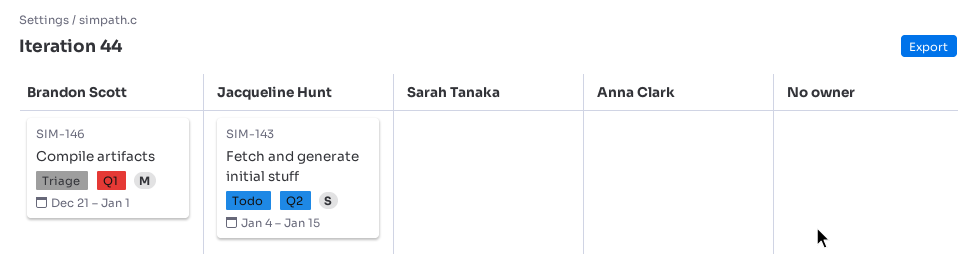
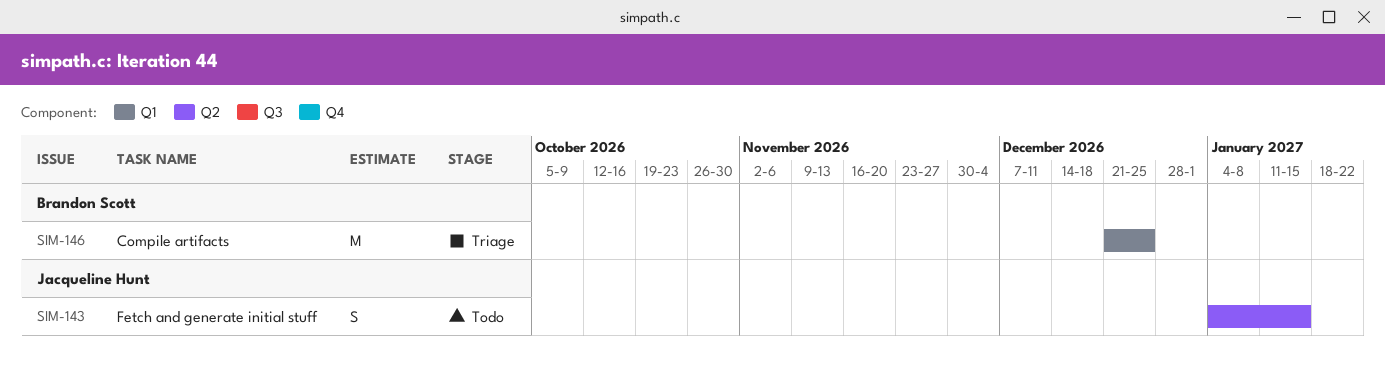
SIM-146, due: Jan 1 -> Dec 25

